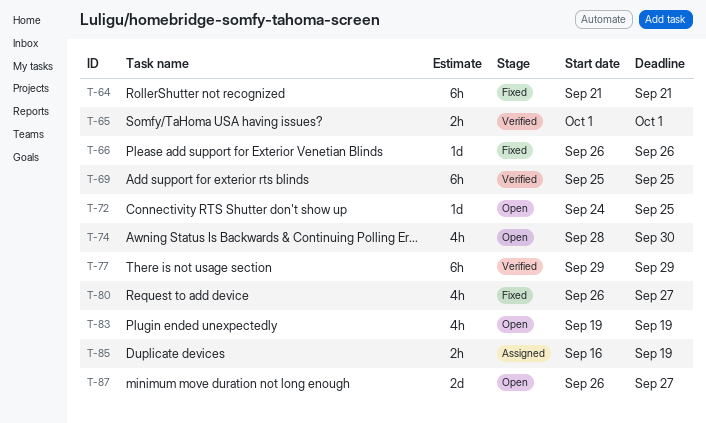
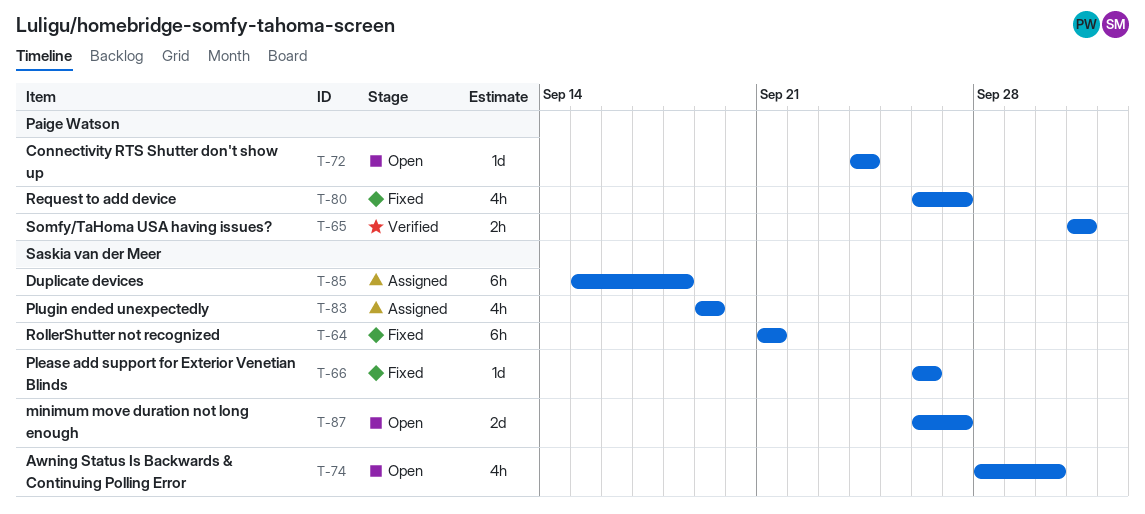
T-69: present -> none
T-72, due: Sep 25 -> Sep 24
T-77: present -> none
T-83, status: Open -> Assigned
T-85, estimate: 2h -> 6h
T-85, start: Sep 16 -> Sep 15
T-85, due: Sep 19 -> Sep 18

